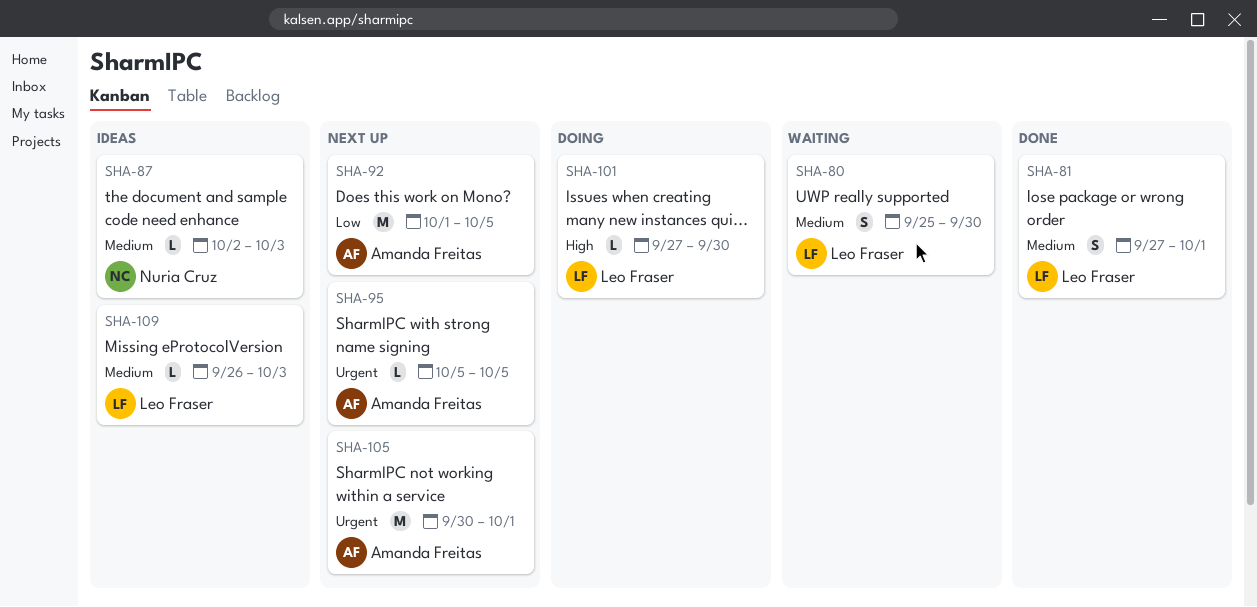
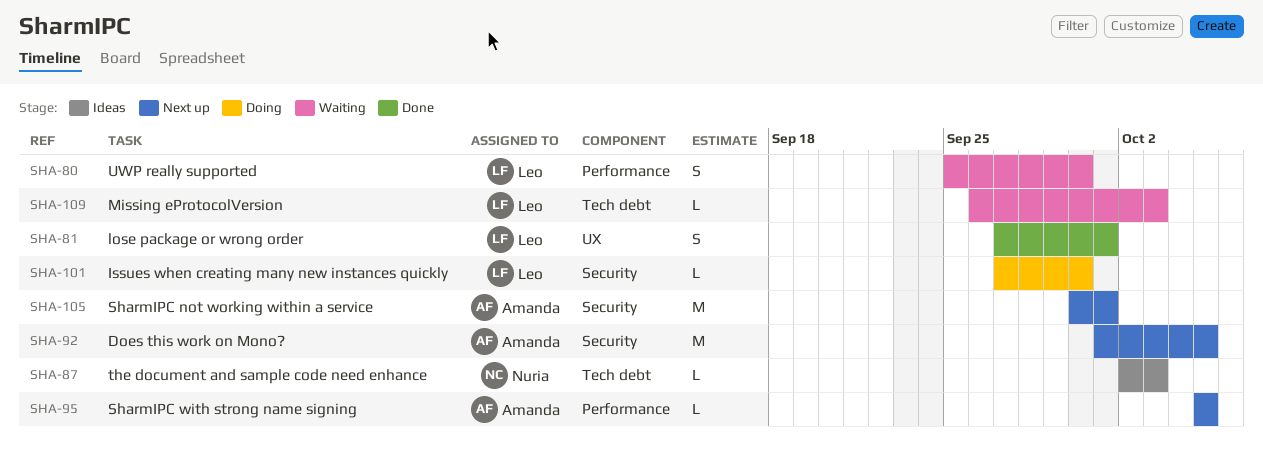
SHA-109, status: Ideas -> Waiting

